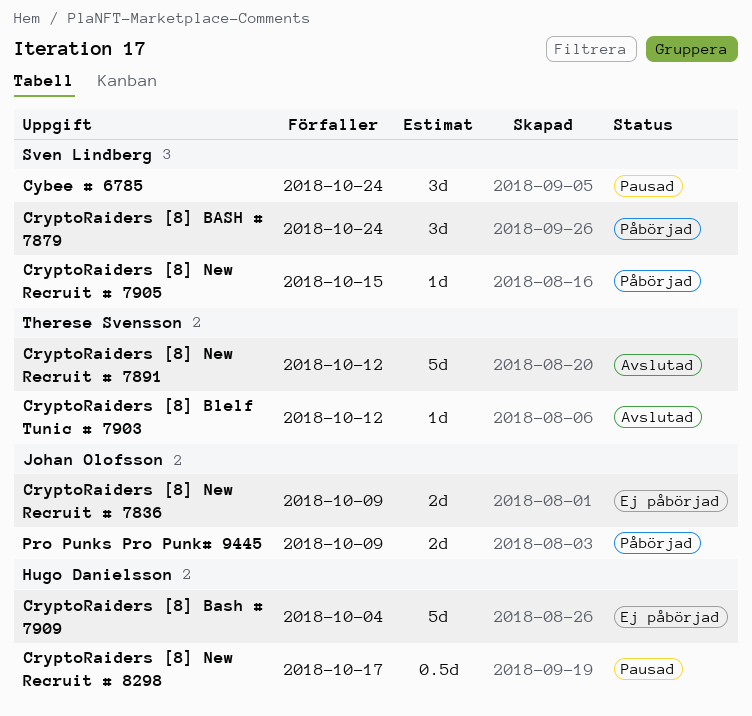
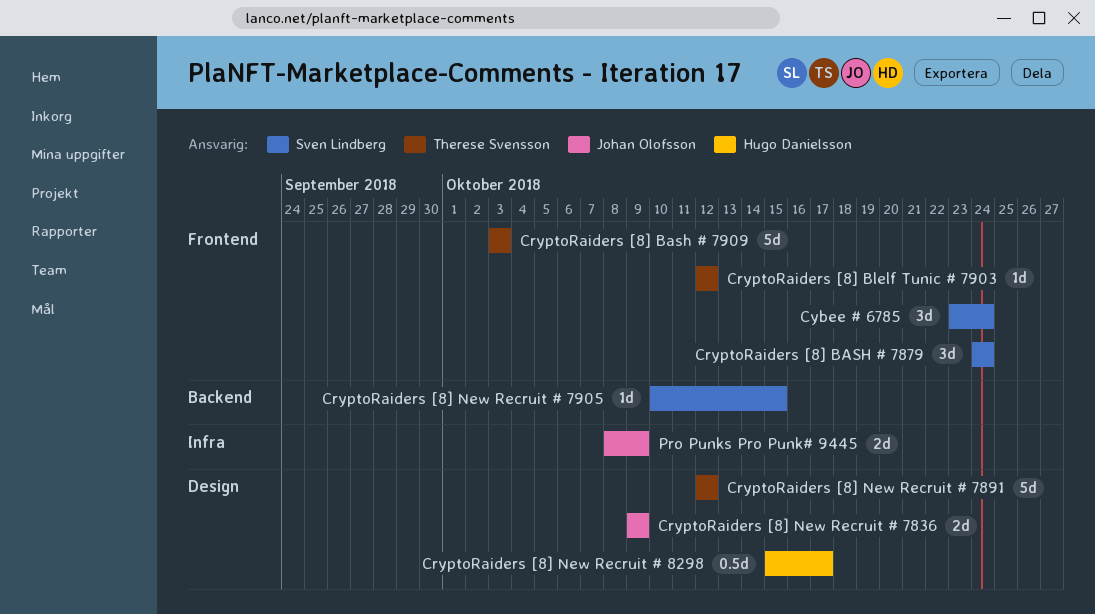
CryptoRaiders [8] Bash # 7909, owner: Hugo Danielsson -> Therese Svensson
CryptoRaiders [8] Bash # 7909, due: Oct 4 -> Oct 3

